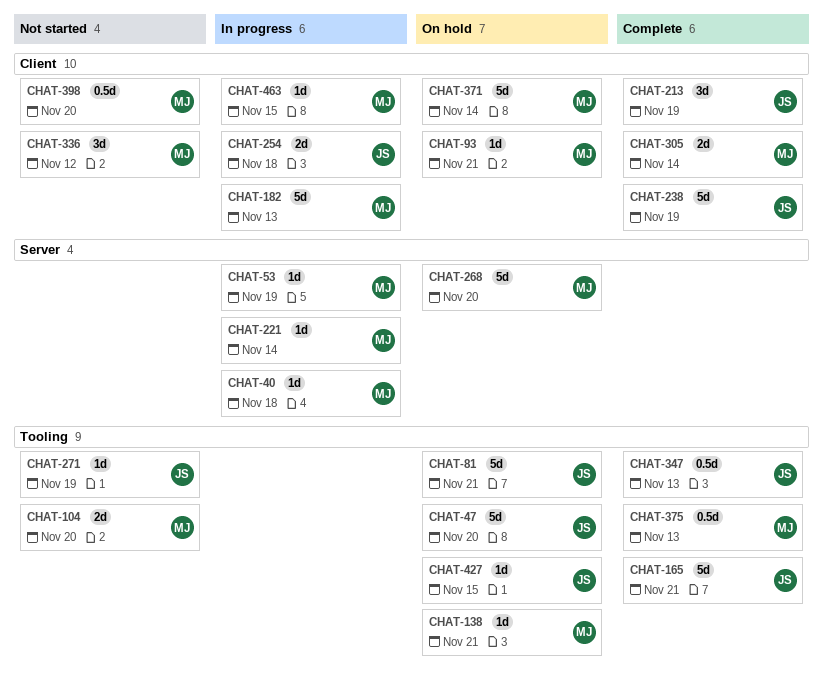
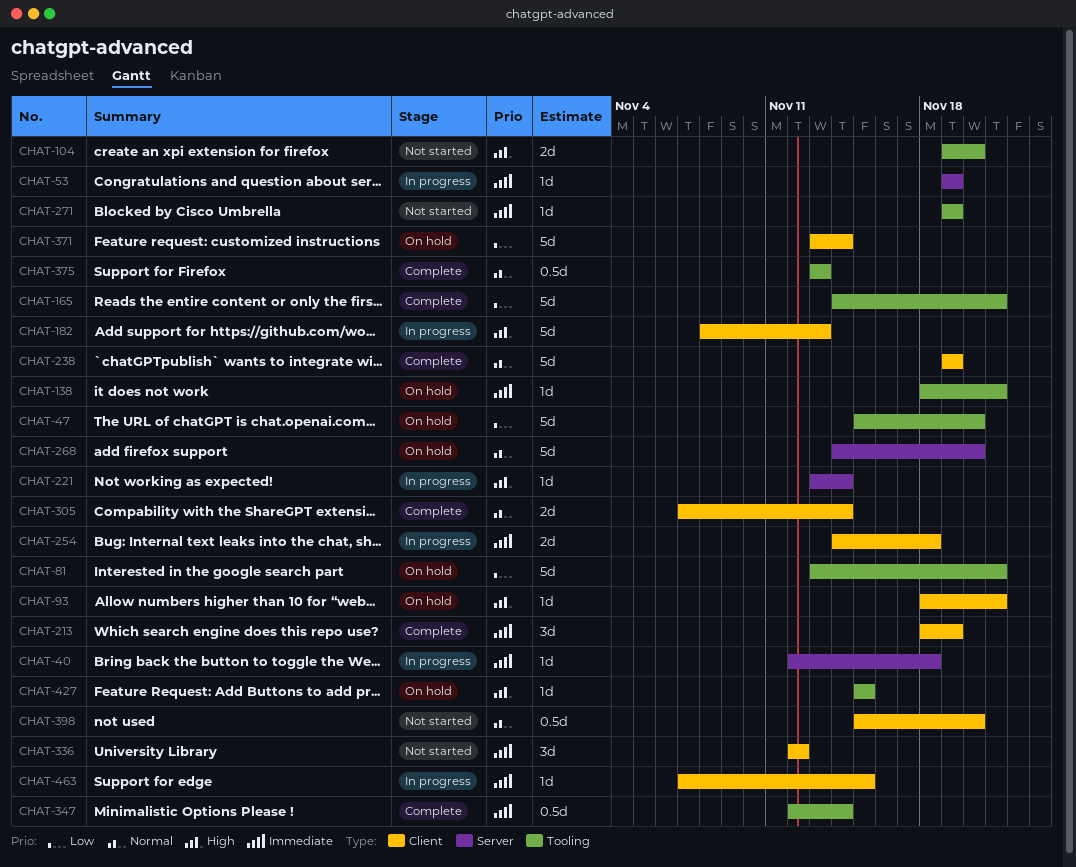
CHAT-347, due: Nov 13 -> Nov 14

